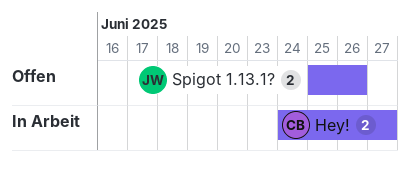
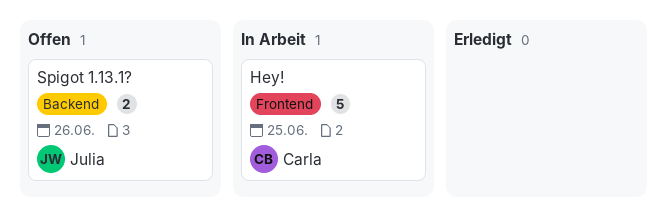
Hey!, estimate: 2 -> 5
Hey!, due: Jun 27 -> Jun 25

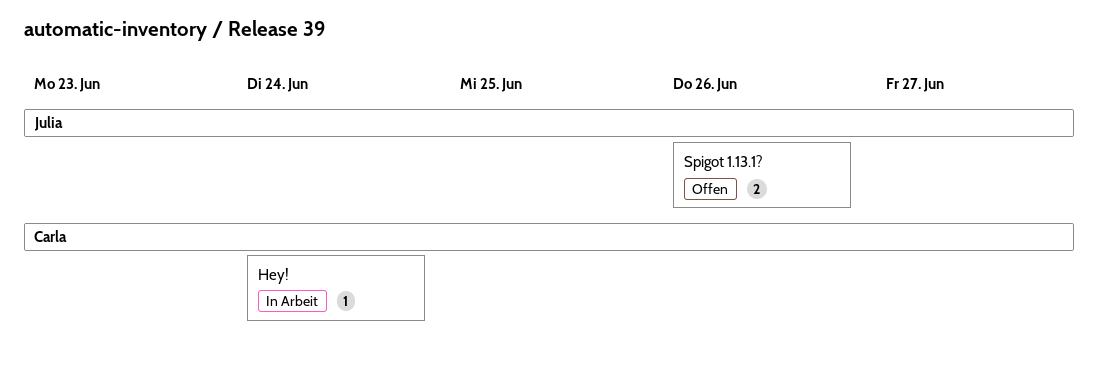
Hey!, estimate: 5 -> 1
Hey!, due: Jun 25 -> Jun 24

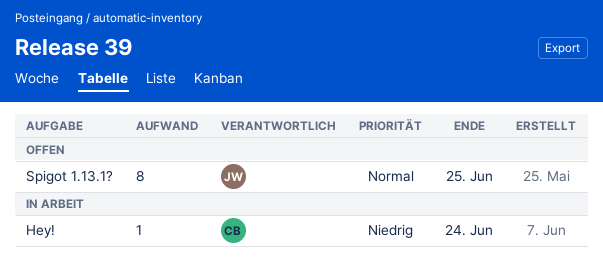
Spigot 1.13.1?, estimate: 2 -> 8
Spigot 1.13.1?, due: Jun 26 -> Jun 25

